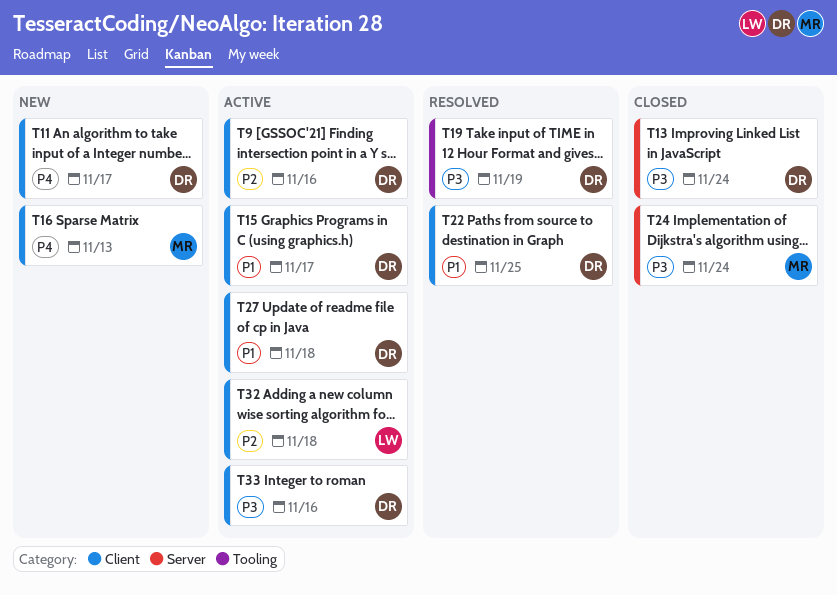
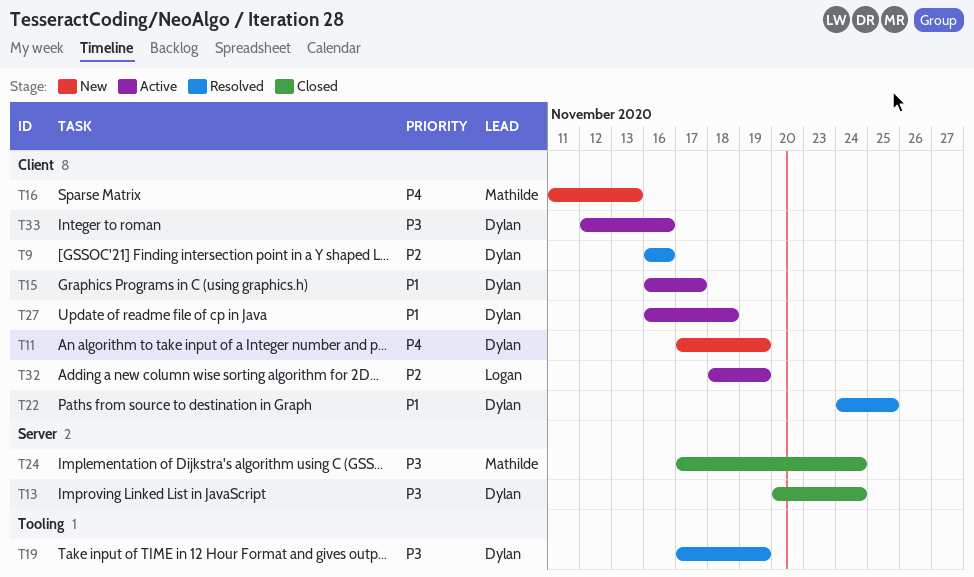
T9, status: Active -> Resolved
T11, due: Nov 17 -> Nov 19
T32, due: Nov 18 -> Nov 19

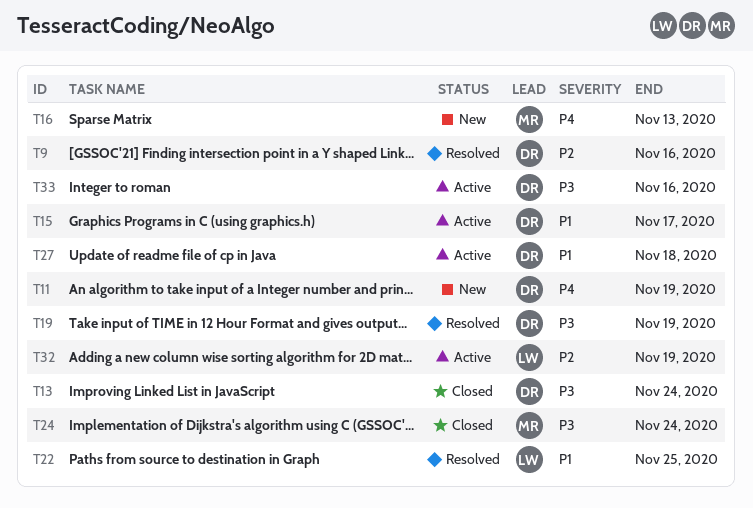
T22, owner: Dylan -> Logan

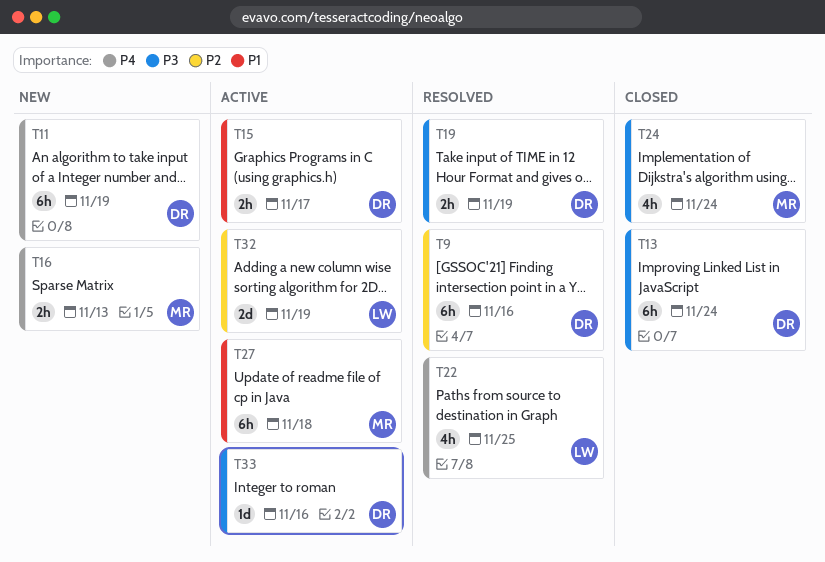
T22, priority: P1 -> P4
T27, owner: DR -> MR

